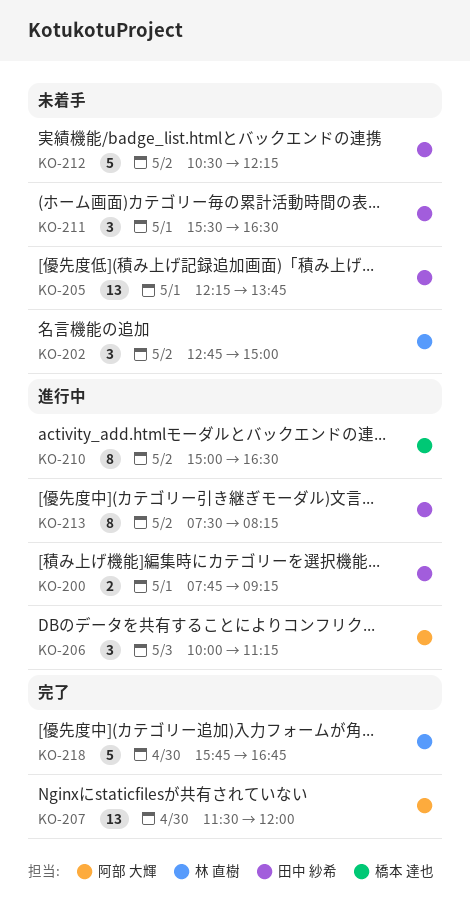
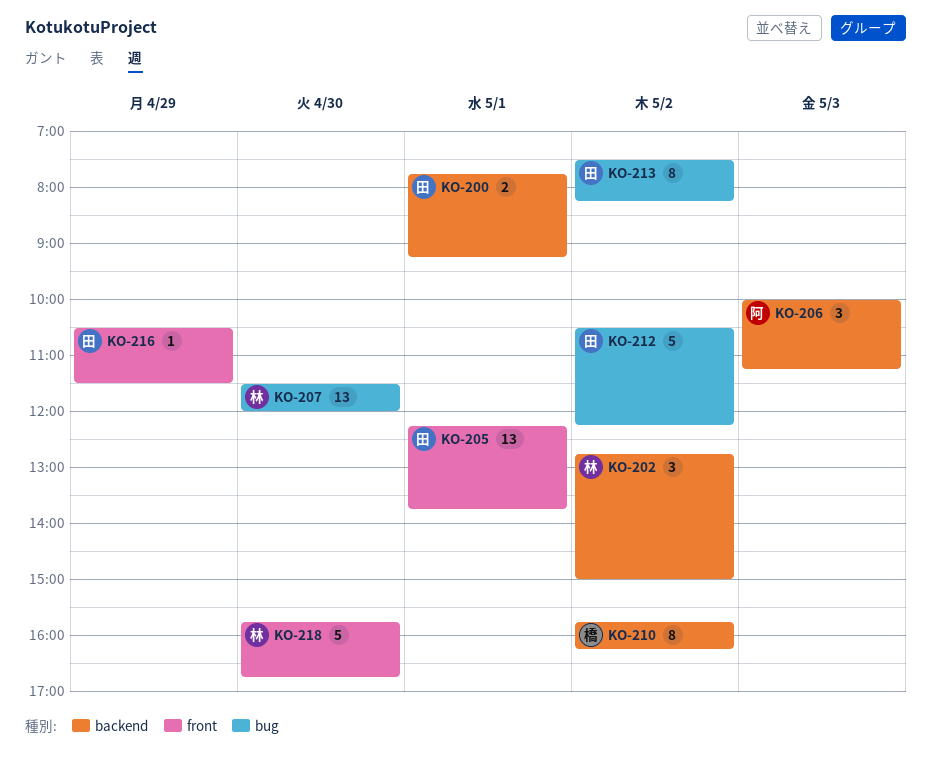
KO-207, owner: 阿部 大輝 -> 林 直樹
KO-210, begins: 15:00 -> 15:45
KO-210, ends: 16:30 -> 16:15
KO-211: present -> none
KO-216: none -> present

